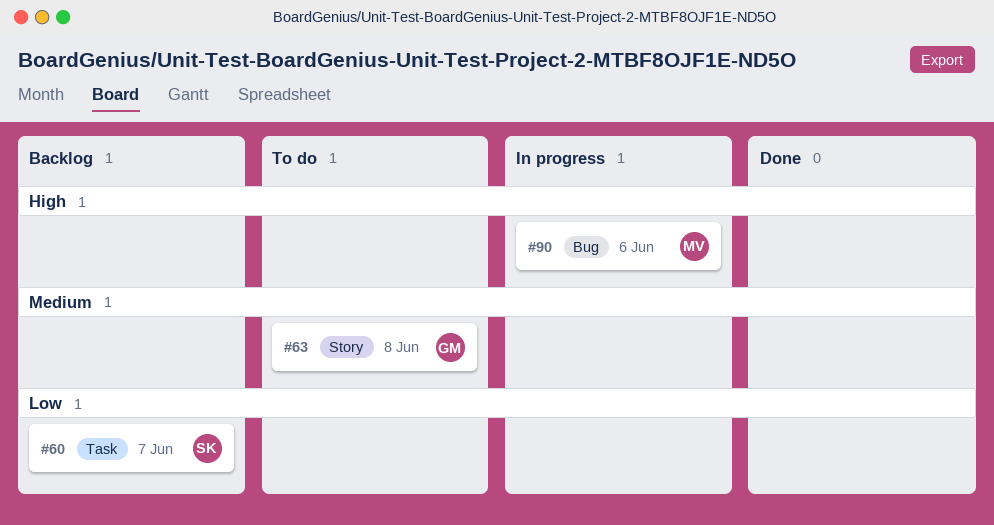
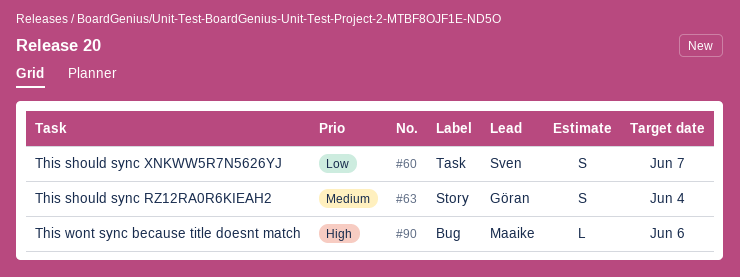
#63, due: Jun 8 -> Jun 4

